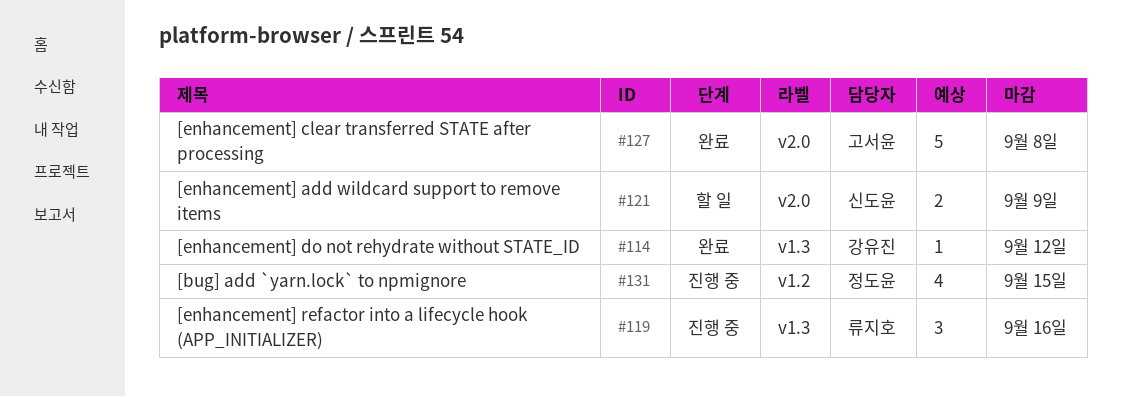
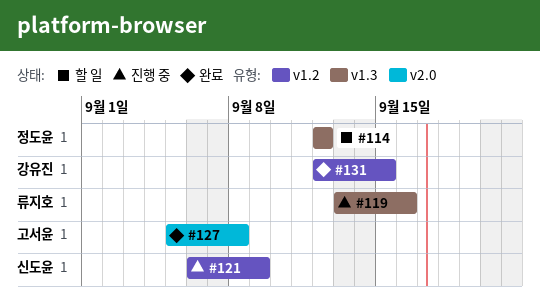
#114, status: 완료 -> 할 일
#114, owner: 강유진 -> 정도윤
#121, status: 할 일 -> 진행 중
#121, label: v2.0 -> v1.2
#131, status: 진행 중 -> 완료
#131, owner: 정도윤 -> 강유진

